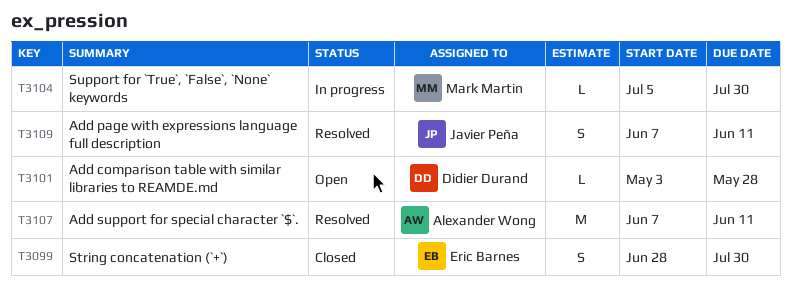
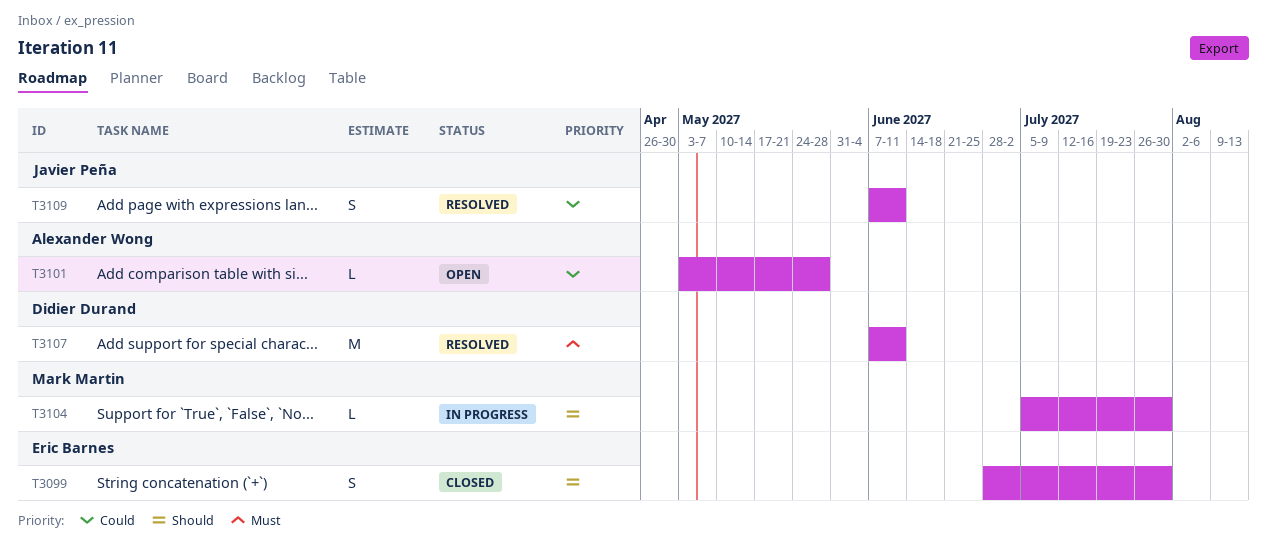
T3101, owner: Didier Durand -> Alexander Wong
T3107, owner: Alexander Wong -> Didier Durand

